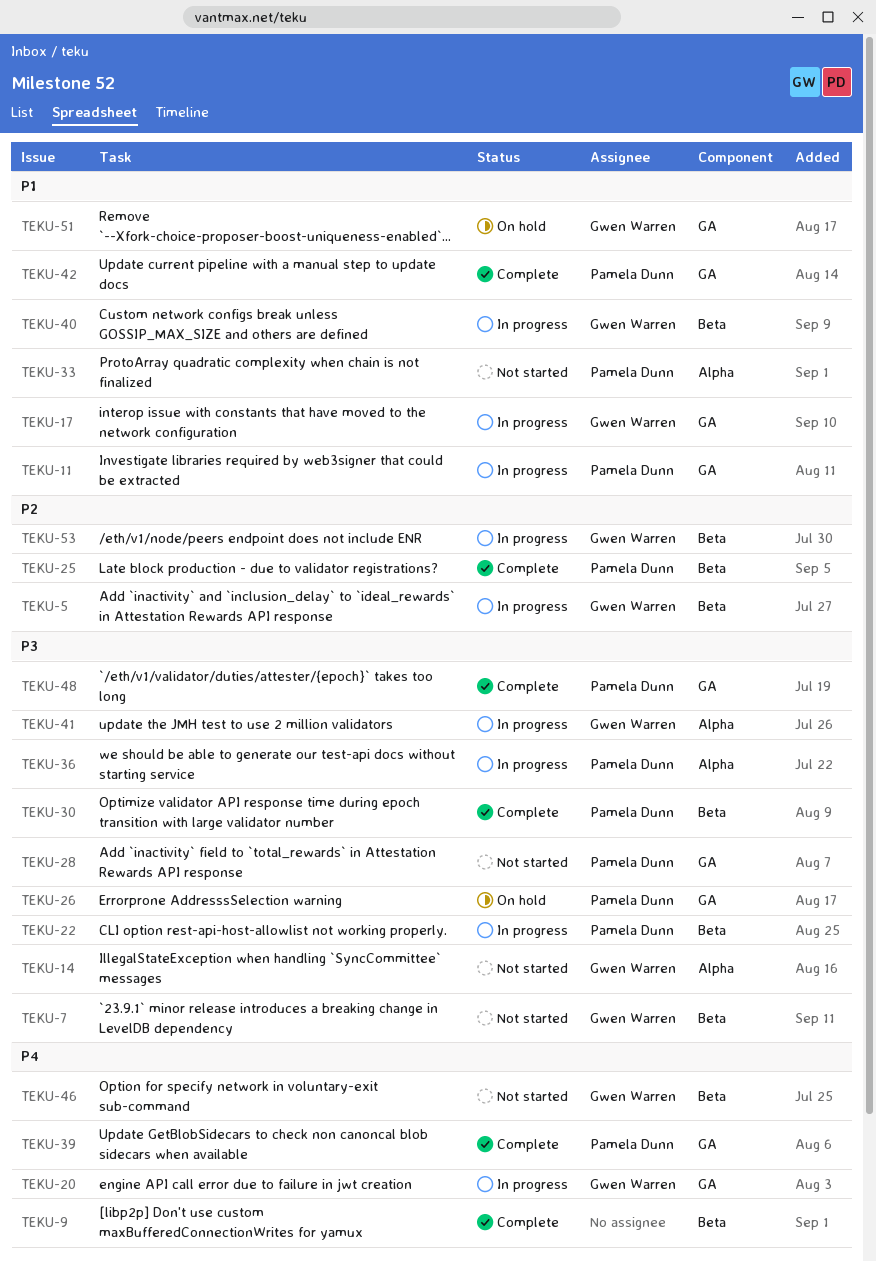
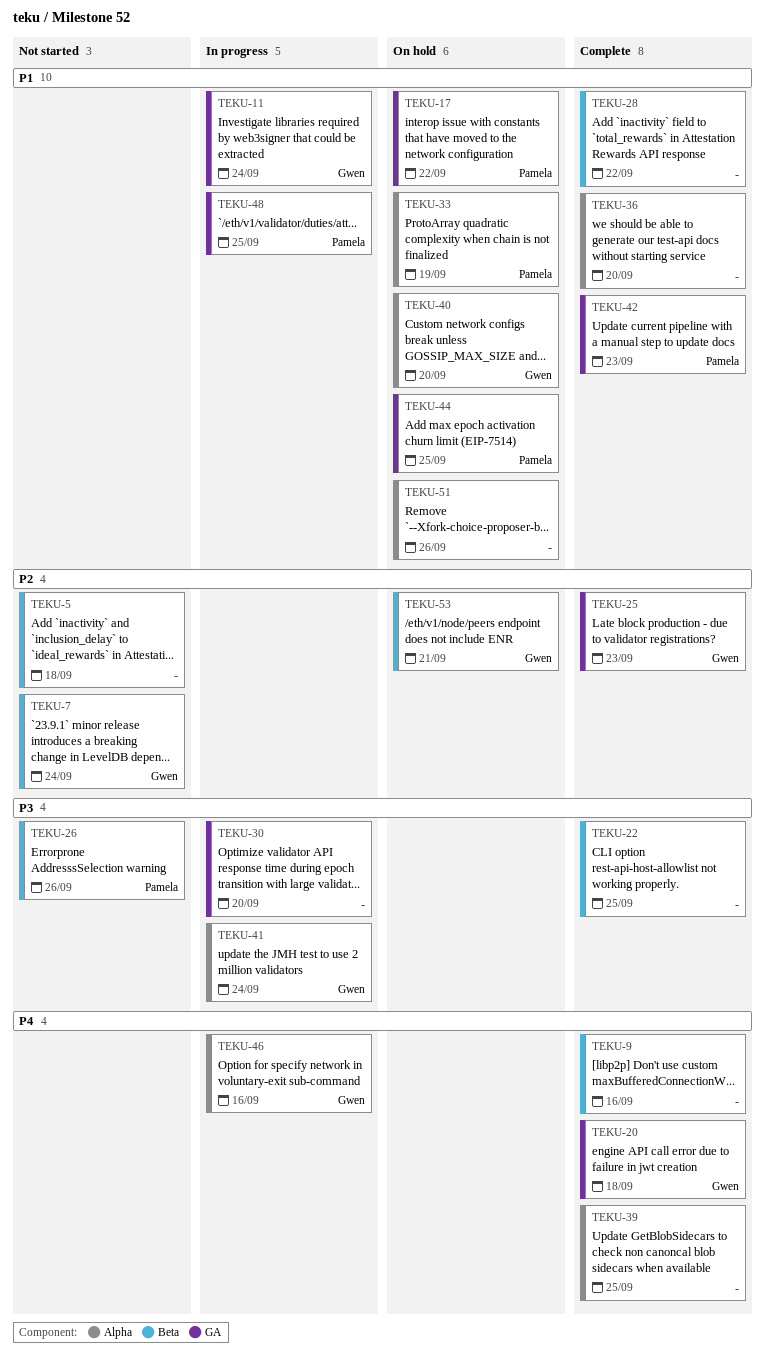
TEKU-5, status: In progress -> Not started
TEKU-5, owner: Gwen Warren -> none
TEKU-7, priority: P3 -> P2
TEKU-11, owner: Pamela Dunn -> Gwen Warren
TEKU-14: present -> none
TEKU-17, status: In progress -> On hold
TEKU-17, owner: Gwen Warren -> Pamela Dunn
TEKU-20, status: In progress -> Complete
TEKU-22, status: In progress -> Complete
TEKU-22, owner: Pamela Dunn -> none
TEKU-25, owner: Pamela Dunn -> Gwen Warren
TEKU-25, label: Beta -> GA
TEKU-26, status: On hold -> Not started
TEKU-26, label: GA -> Beta
TEKU-28, status: Not started -> Complete
TEKU-28, owner: Pamela Dunn -> none
TEKU-28, priority: P3 -> P1
TEKU-28, label: GA -> Beta
TEKU-30, status: Complete -> In progress
TEKU-30, owner: Pamela Dunn -> none
TEKU-30, label: Beta -> GA
TEKU-33, status: Not started -> On hold
TEKU-36, status: In progress -> Complete
TEKU-36, owner: Pamela Dunn -> none
TEKU-36, priority: P3 -> P1
TEKU-39, owner: Pamela Dunn -> none
TEKU-39, label: GA -> Alpha
TEKU-40, status: In progress -> On hold
TEKU-40, label: Beta -> Alpha
TEKU-44: none -> present
TEKU-46, status: Not started -> In progress
TEKU-46, label: Beta -> Alpha
TEKU-48, status: Complete -> In progress
TEKU-48, priority: P3 -> P1
TEKU-51, owner: Gwen Warren -> none
TEKU-51, label: GA -> Alpha
TEKU-53, status: In progress -> On hold

